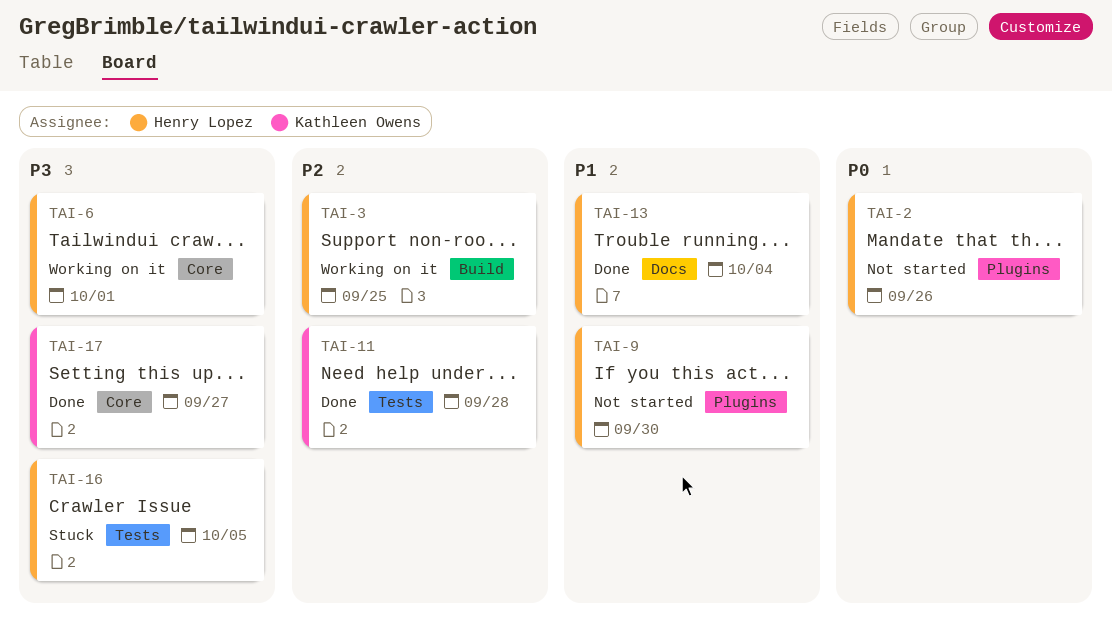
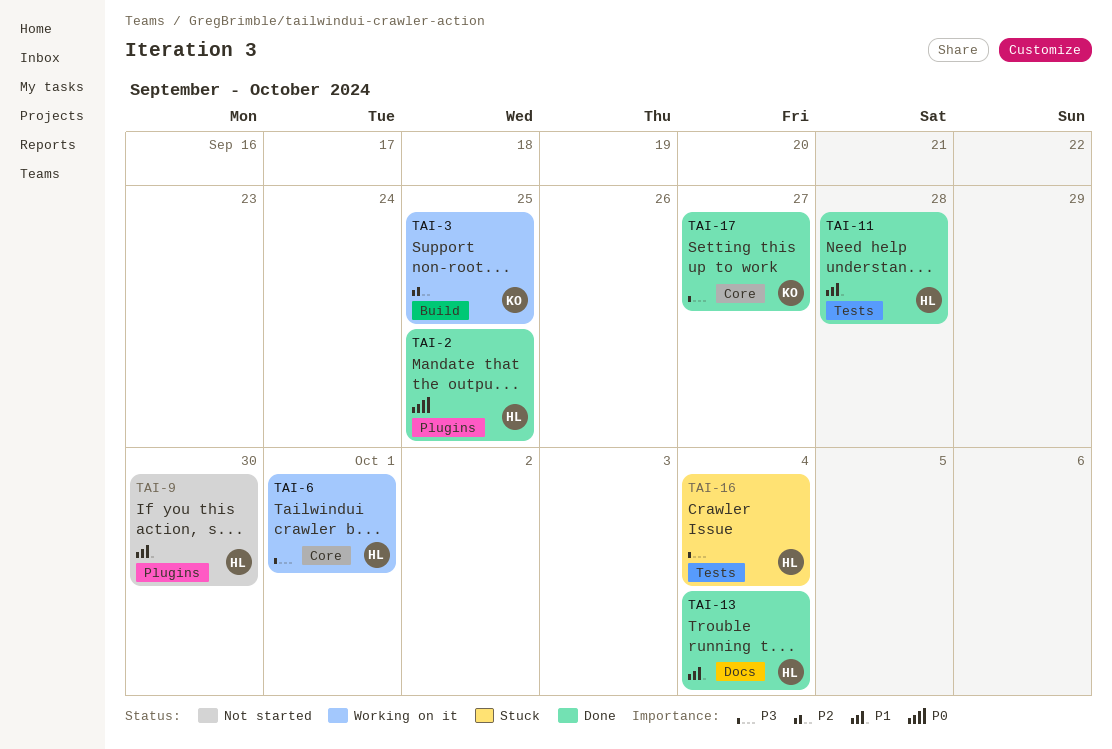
TAI-2, status: Not started -> Done
TAI-2, due: Sep 26 -> Sep 25
TAI-3, owner: Henry Lopez -> Kathleen Owens
TAI-11, owner: Kathleen Owens -> Henry Lopez
TAI-11, priority: P2 -> P1
TAI-16, due: Oct 5 -> Oct 4

